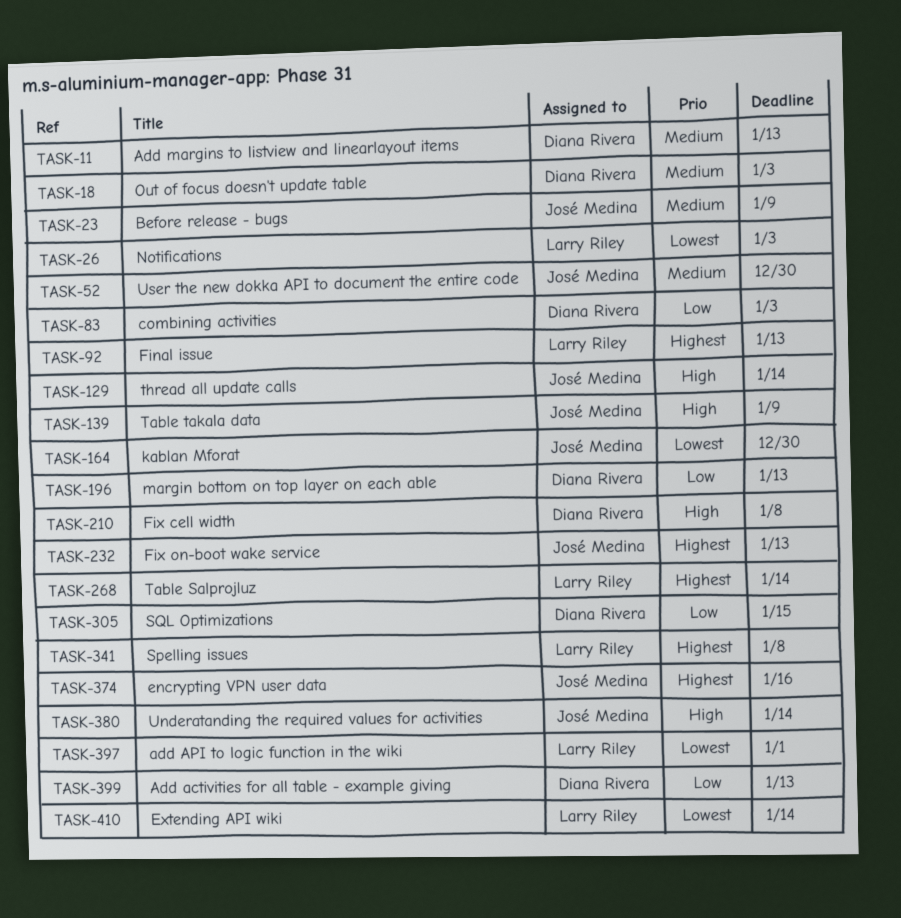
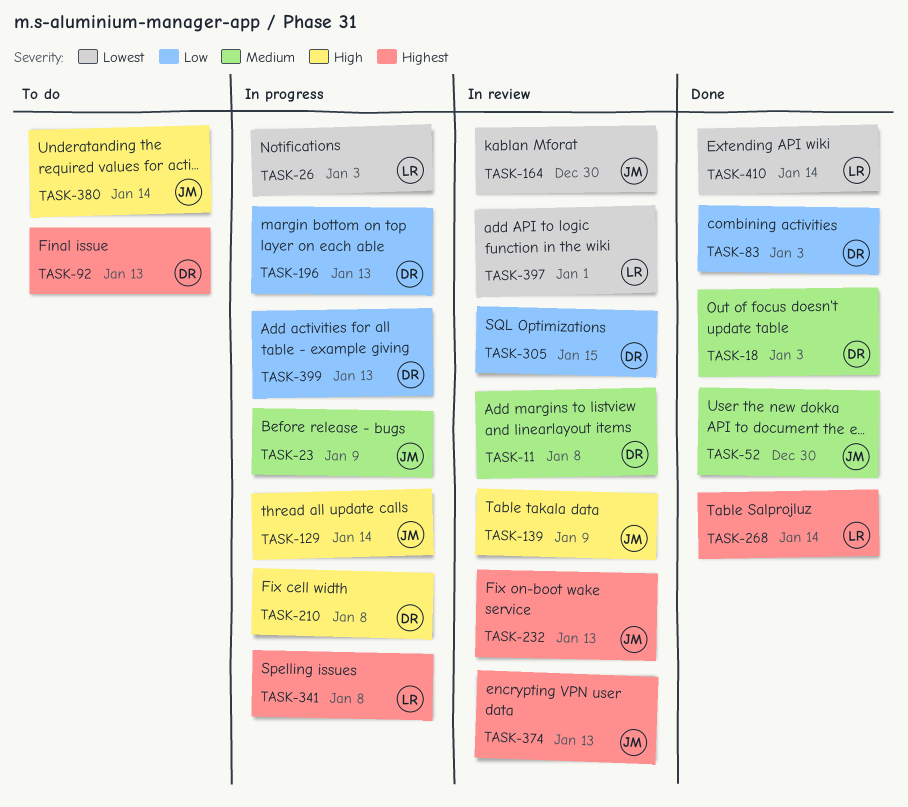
TASK-11, due: Jan 13 -> Jan 8
TASK-92, owner: Larry Riley -> Diana Rivera
TASK-374, due: Jan 16 -> Jan 13

